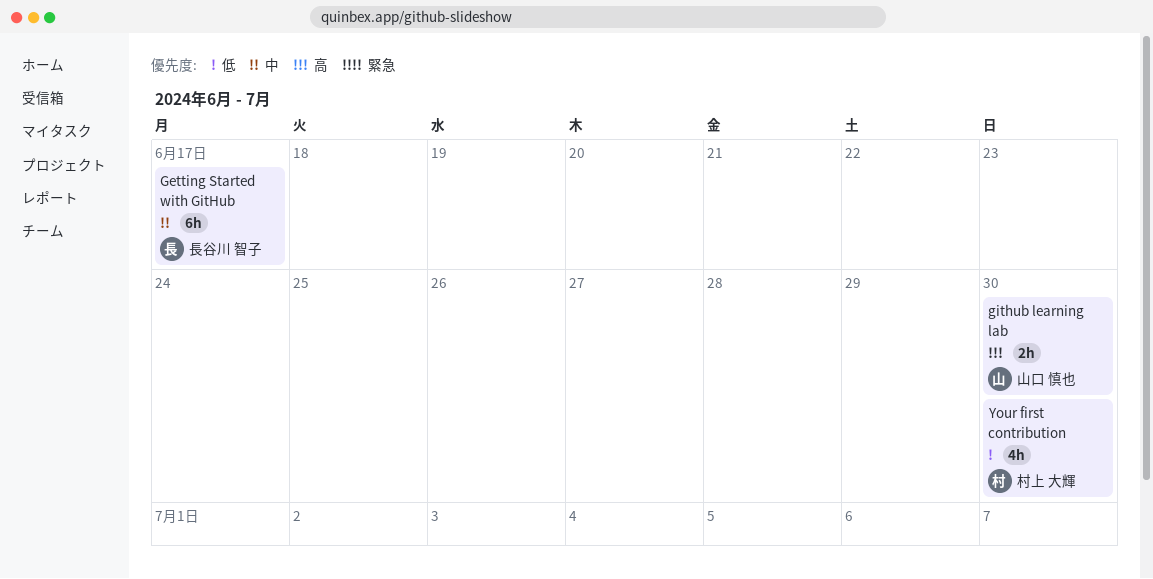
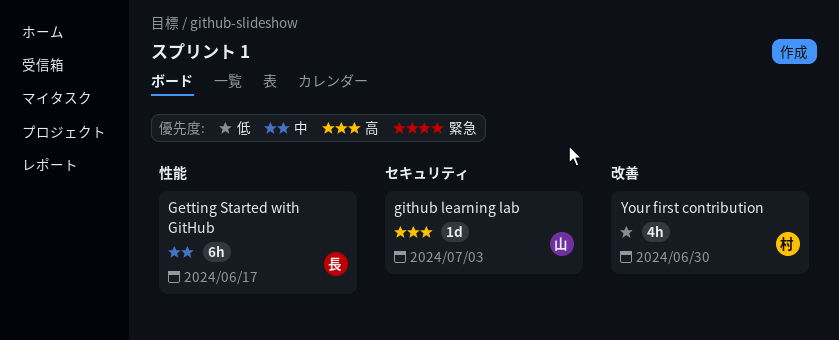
github learning lab, estimate: 2h -> 1d
github learning lab, due: Jun 30 -> Jul 3

